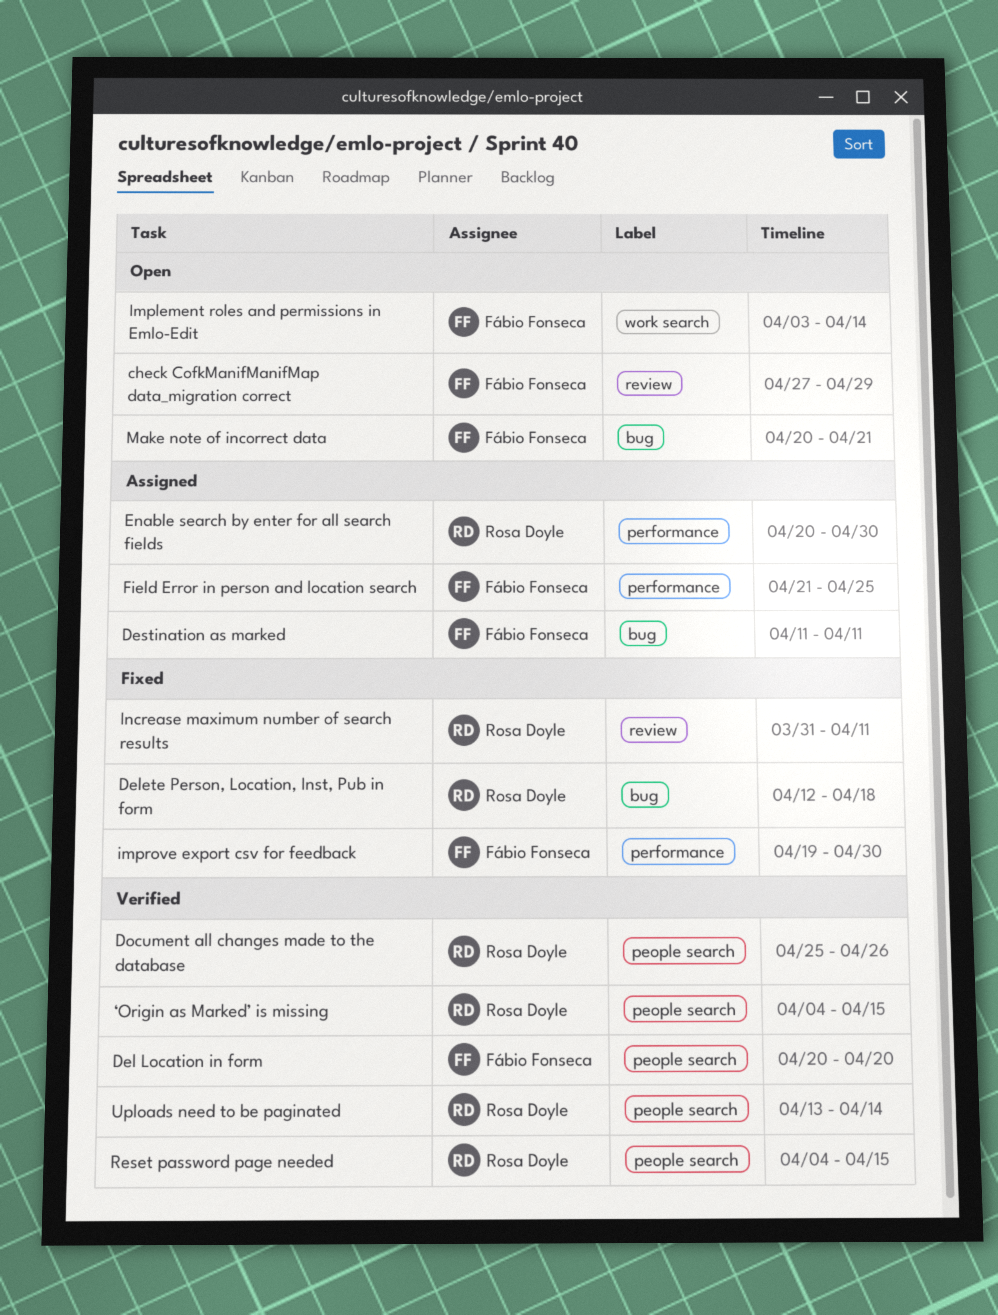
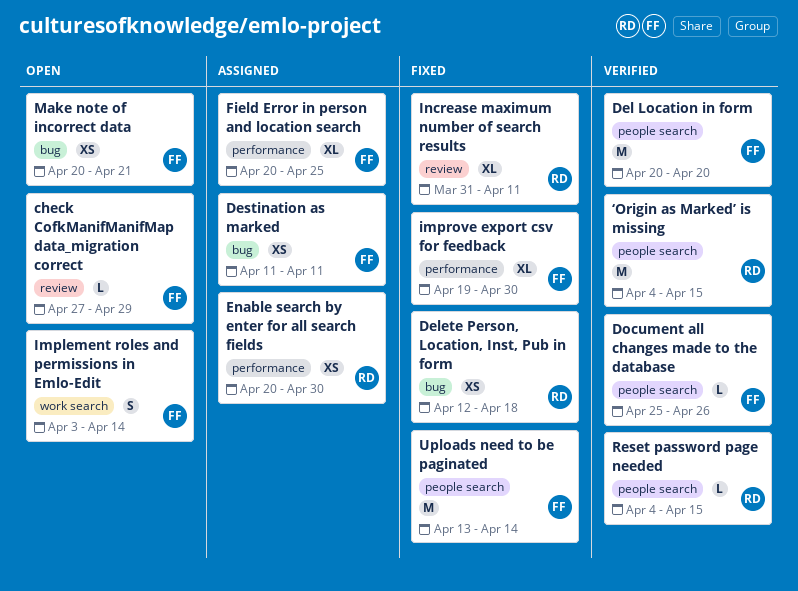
Document all changes made to the database, owner: Rosa Doyle -> Fábio Fonseca
Field Error in person and location search, start: Apr 21 -> Apr 20
Uploads need to be paginated, status: Verified -> Fixed
Uploads need to be paginated, owner: Rosa Doyle -> Fábio Fonseca

